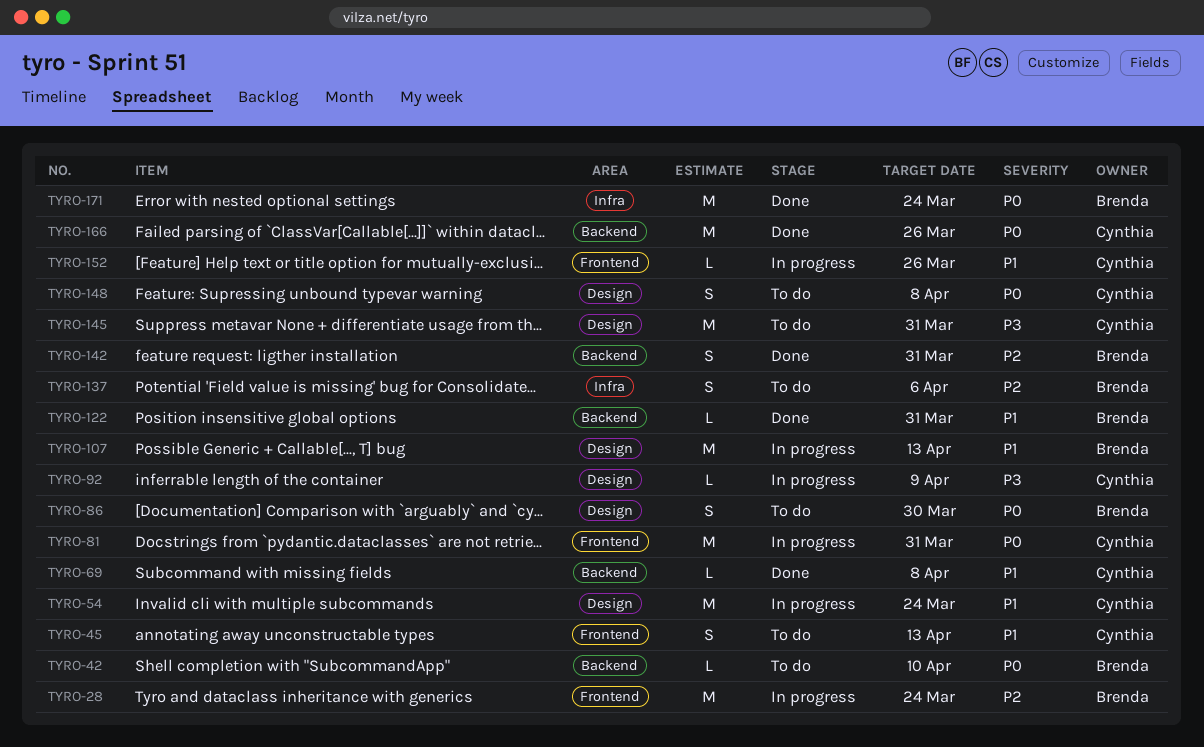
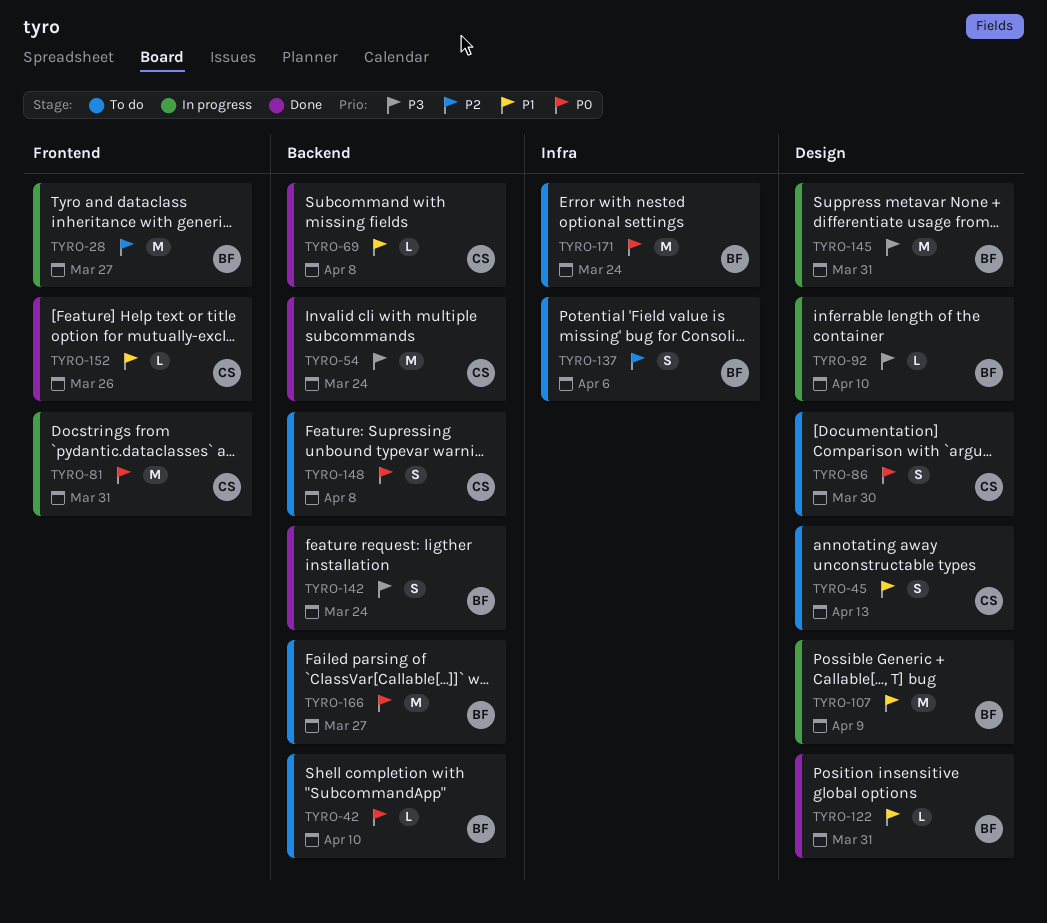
TYRO-28, due: Mar 24 -> Mar 27
TYRO-45, label: Frontend -> Design
TYRO-54, status: In progress -> Done
TYRO-54, priority: P1 -> P3
TYRO-54, label: Design -> Backend
TYRO-86, owner: Brenda -> Cynthia
TYRO-92, owner: Cynthia -> Brenda
TYRO-92, due: Apr 9 -> Apr 10
TYRO-107, due: Apr 13 -> Apr 9
TYRO-122, label: Backend -> Design
TYRO-142, priority: P2 -> P3
TYRO-142, due: Mar 31 -> Mar 24
TYRO-145, status: To do -> In progress
TYRO-145, owner: Cynthia -> Brenda
TYRO-148, label: Design -> Backend
TYRO-152, status: In progress -> Done
TYRO-166, status: Done -> To do
TYRO-166, owner: Cynthia -> Brenda
TYRO-166, due: Mar 26 -> Mar 27
TYRO-171, status: Done -> To do

